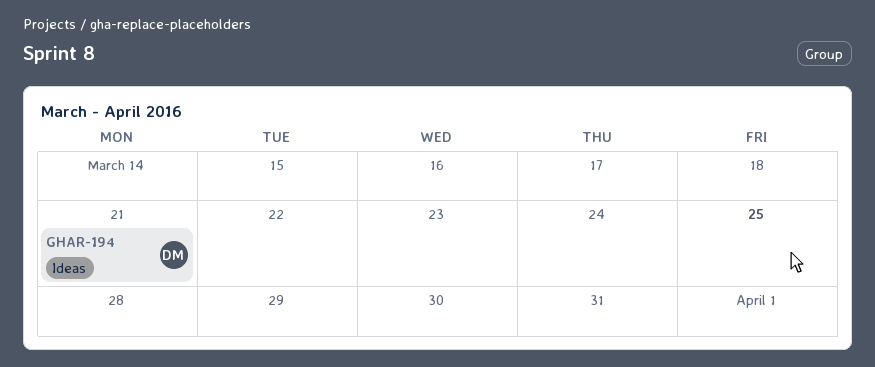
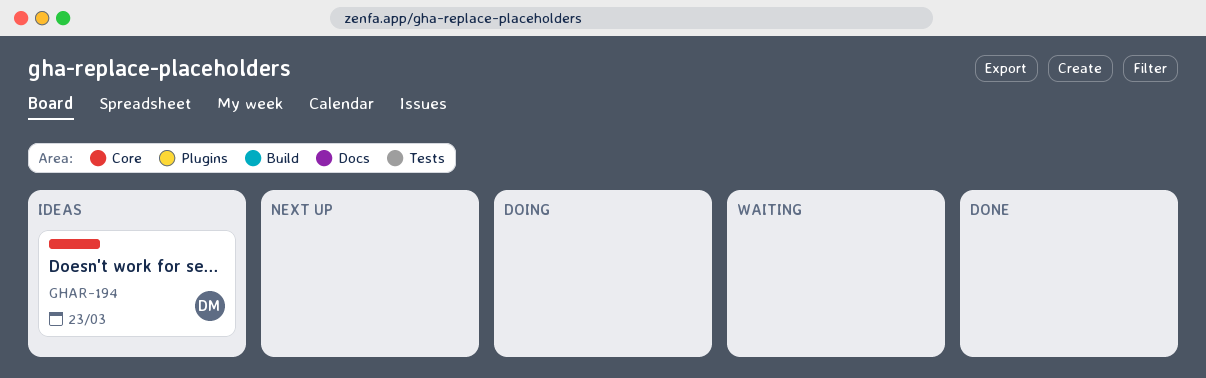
GHAR-194, due: Mar 21 -> Mar 23

